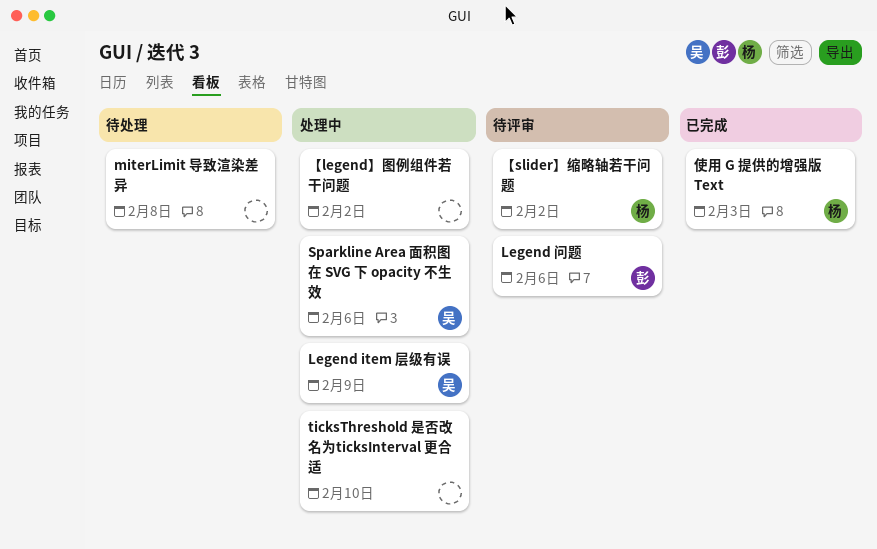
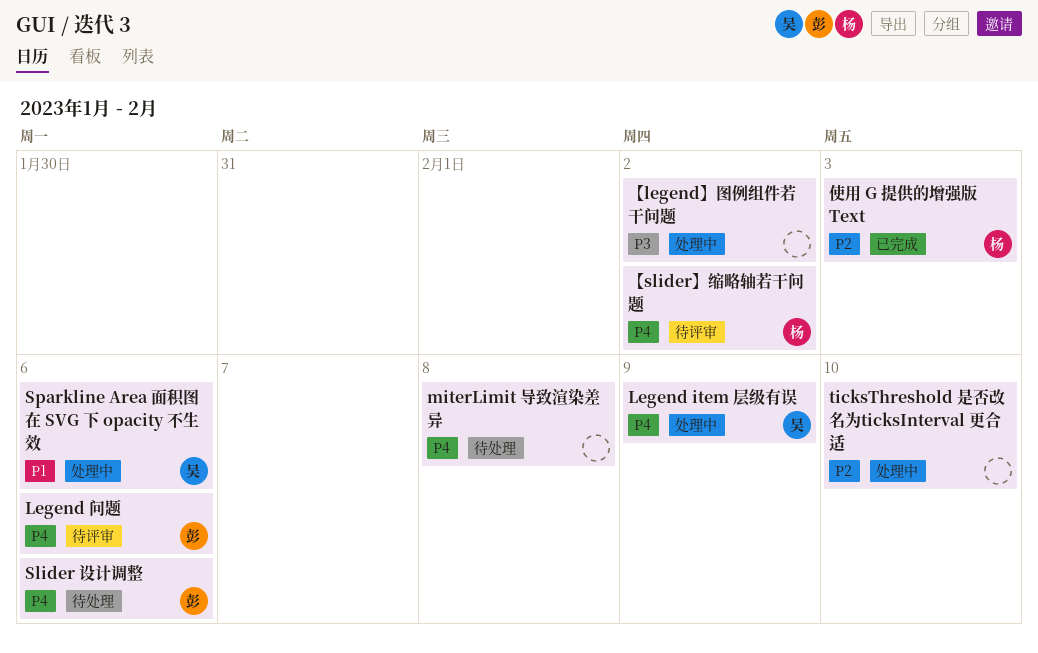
Slider 设计调整: none -> present

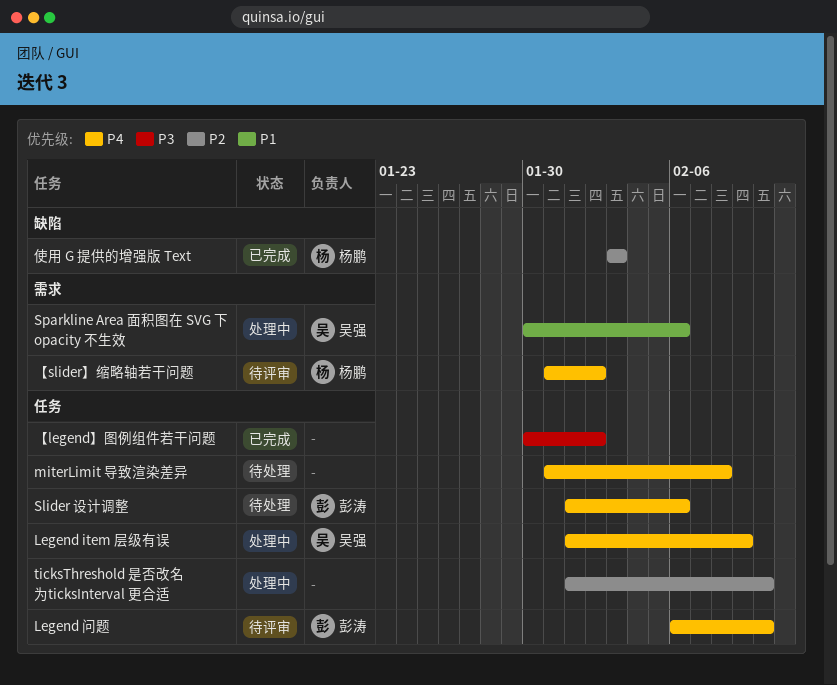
Legend 问题, due: Feb 6 -> Feb 10
【legend】图例组件若干问题, status: 处理中 -> 已完成

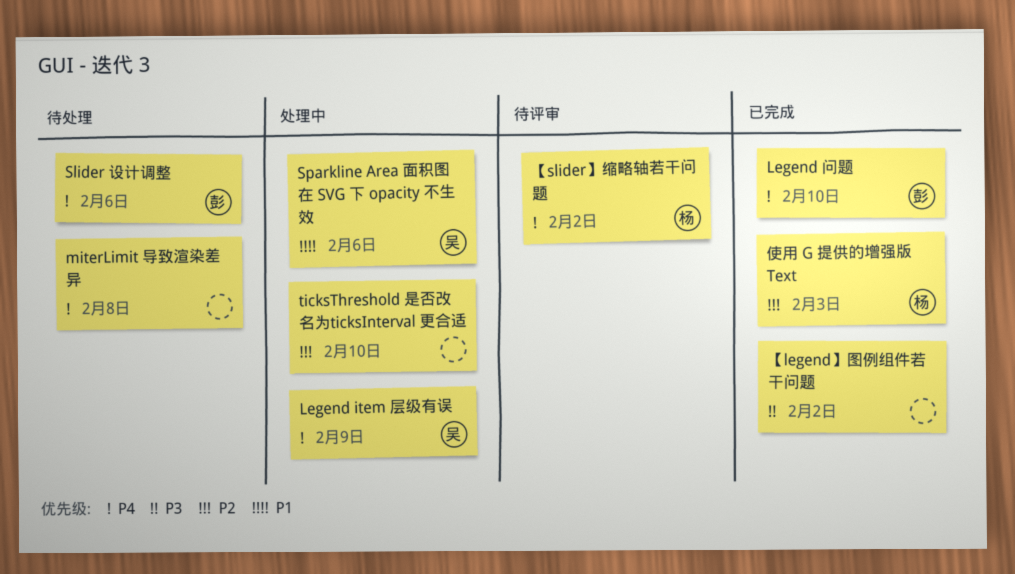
Legend 问题, status: 待评审 -> 已完成

